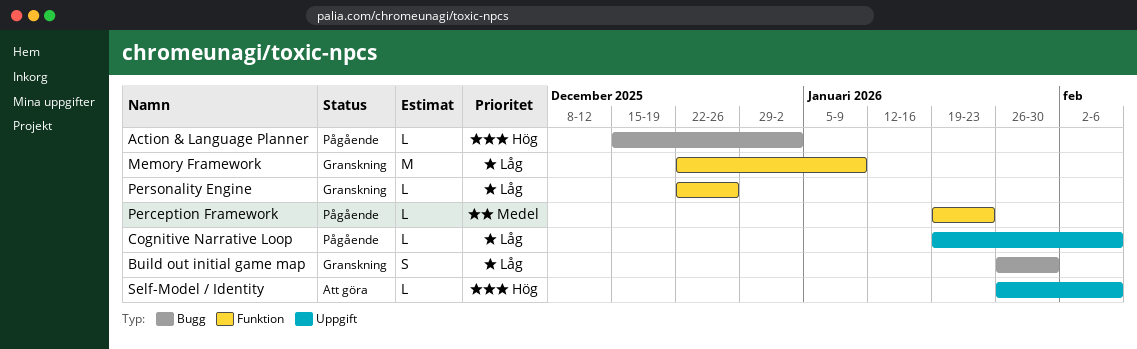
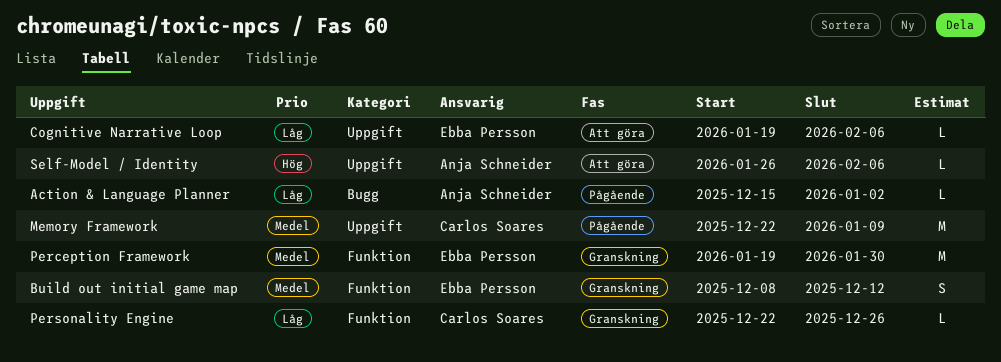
Action & Language Planner, priority: Hög -> Låg
Build out initial game map, priority: Låg -> Medel
Build out initial game map, label: Bugg -> Funktion
Build out initial game map, start: Jan 26 -> Dec 8
Build out initial game map, due: Jan 30 -> Dec 12
Cognitive Narrative Loop, status: Pågående -> Att göra
Memory Framework, status: Granskning -> Pågående
Memory Framework, priority: Låg -> Medel
Memory Framework, label: Funktion -> Uppgift
Perception Framework, status: Pågående -> Granskning
Perception Framework, estimate: L -> M
Perception Framework, due: Jan 23 -> Jan 30

